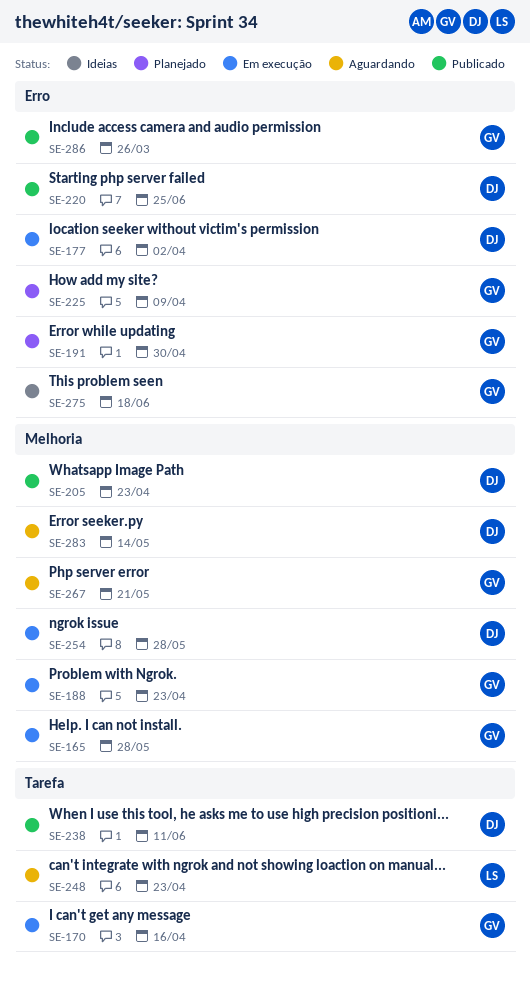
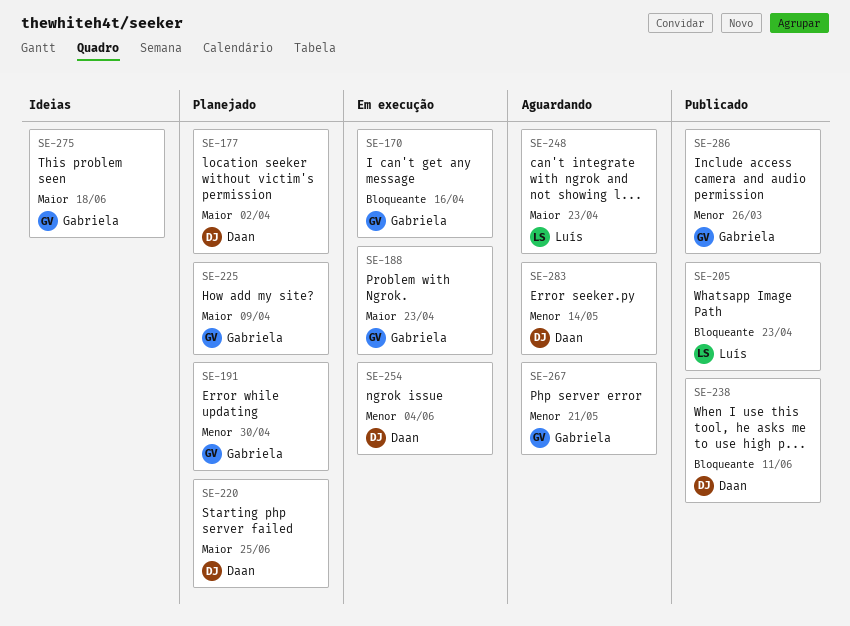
SE-165: present -> none
SE-177, status: Em execução -> Planejado
SE-205, owner: Daan -> Luís
SE-220, status: Publicado -> Planejado
SE-254, due: May 28 -> Jun 4

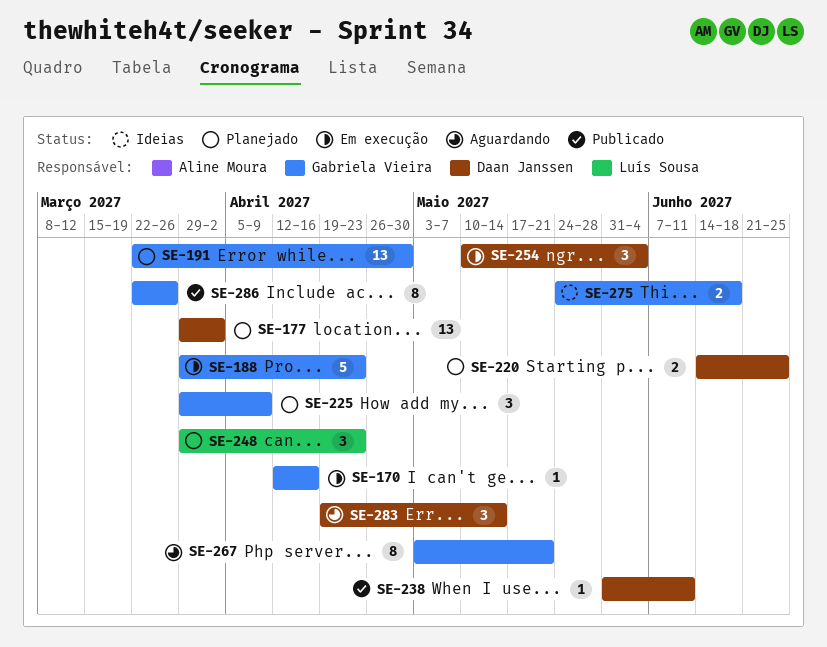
SE-205: present -> none
SE-248, status: Aguardando -> Planejado

